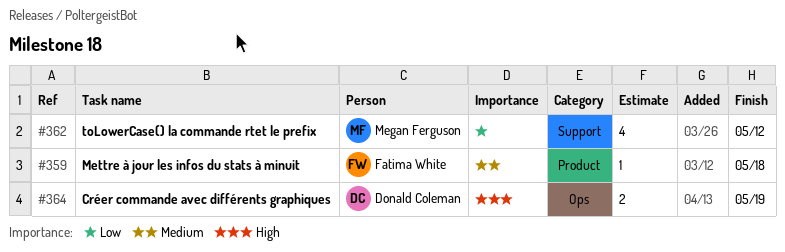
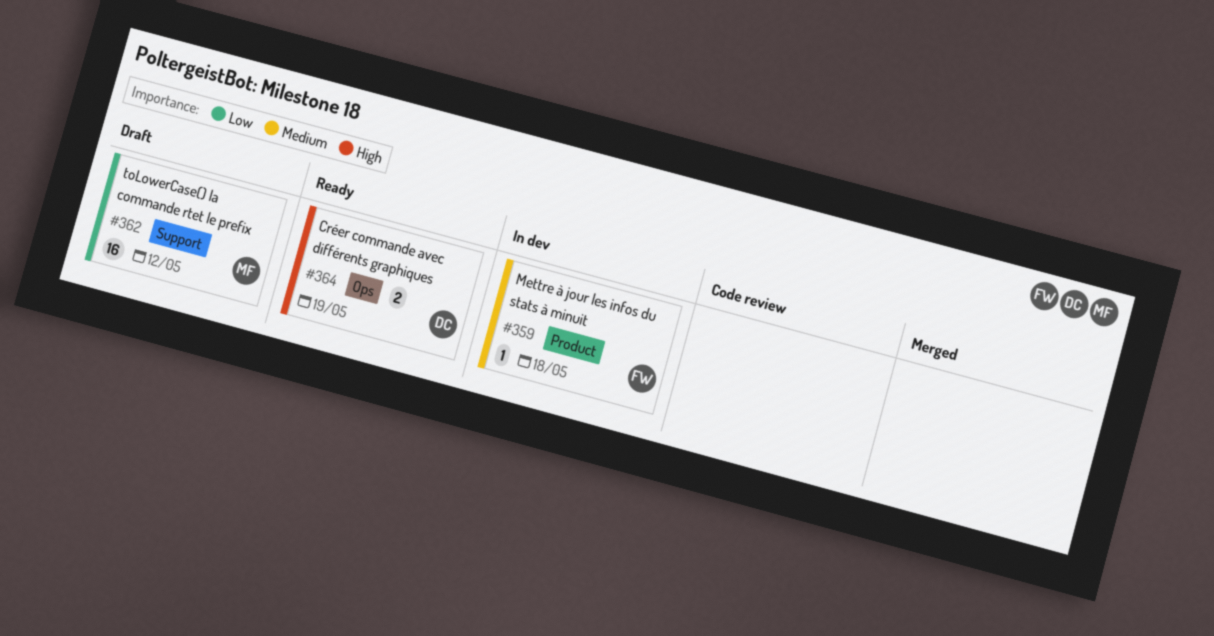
#362, estimate: 4 -> 16

